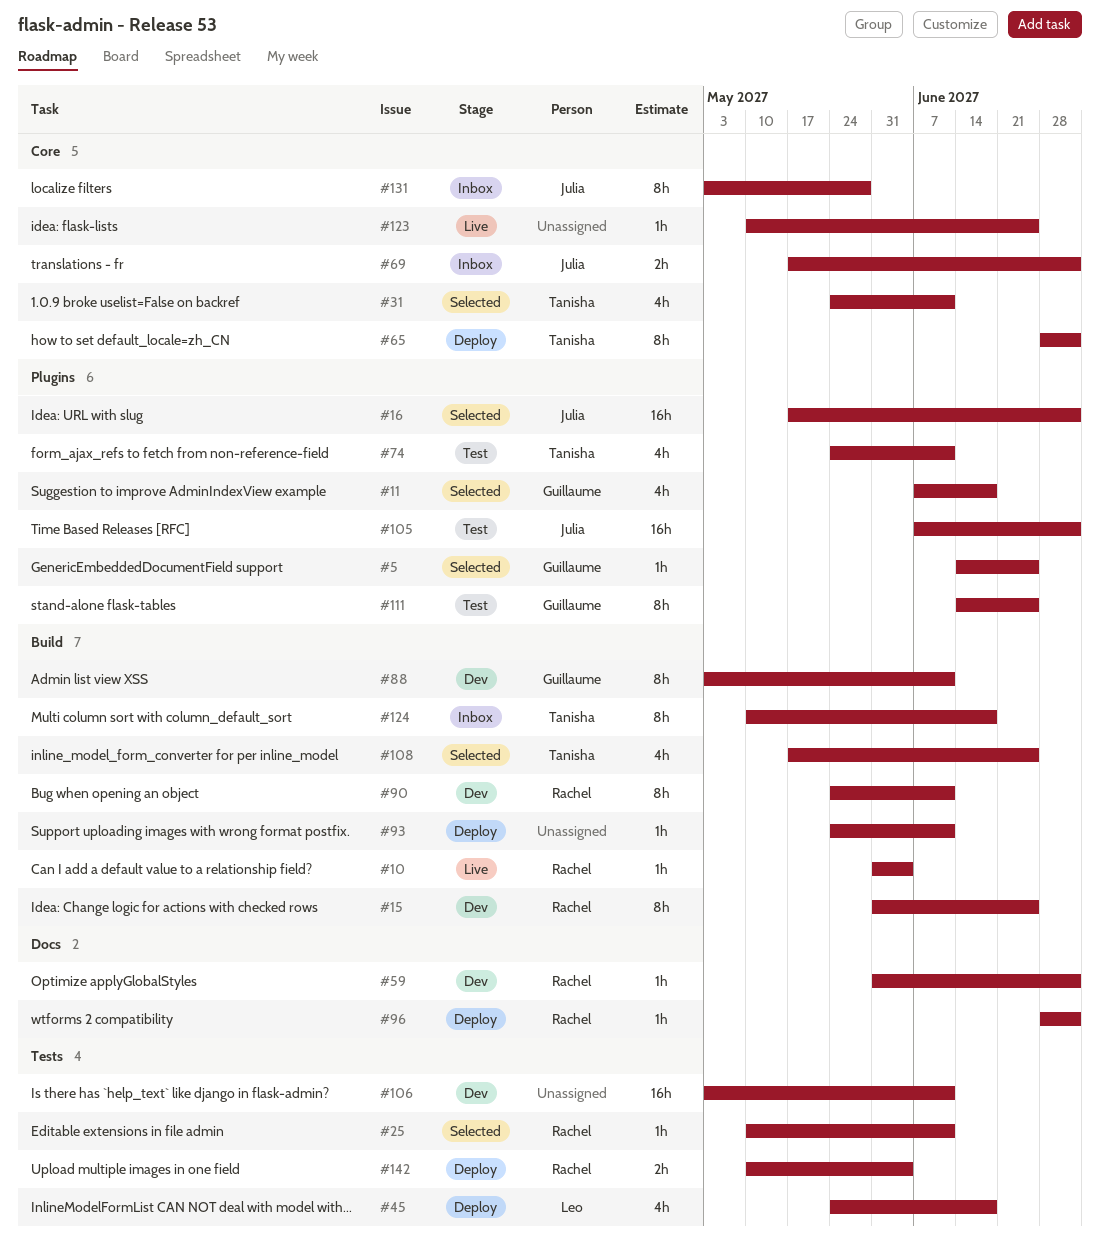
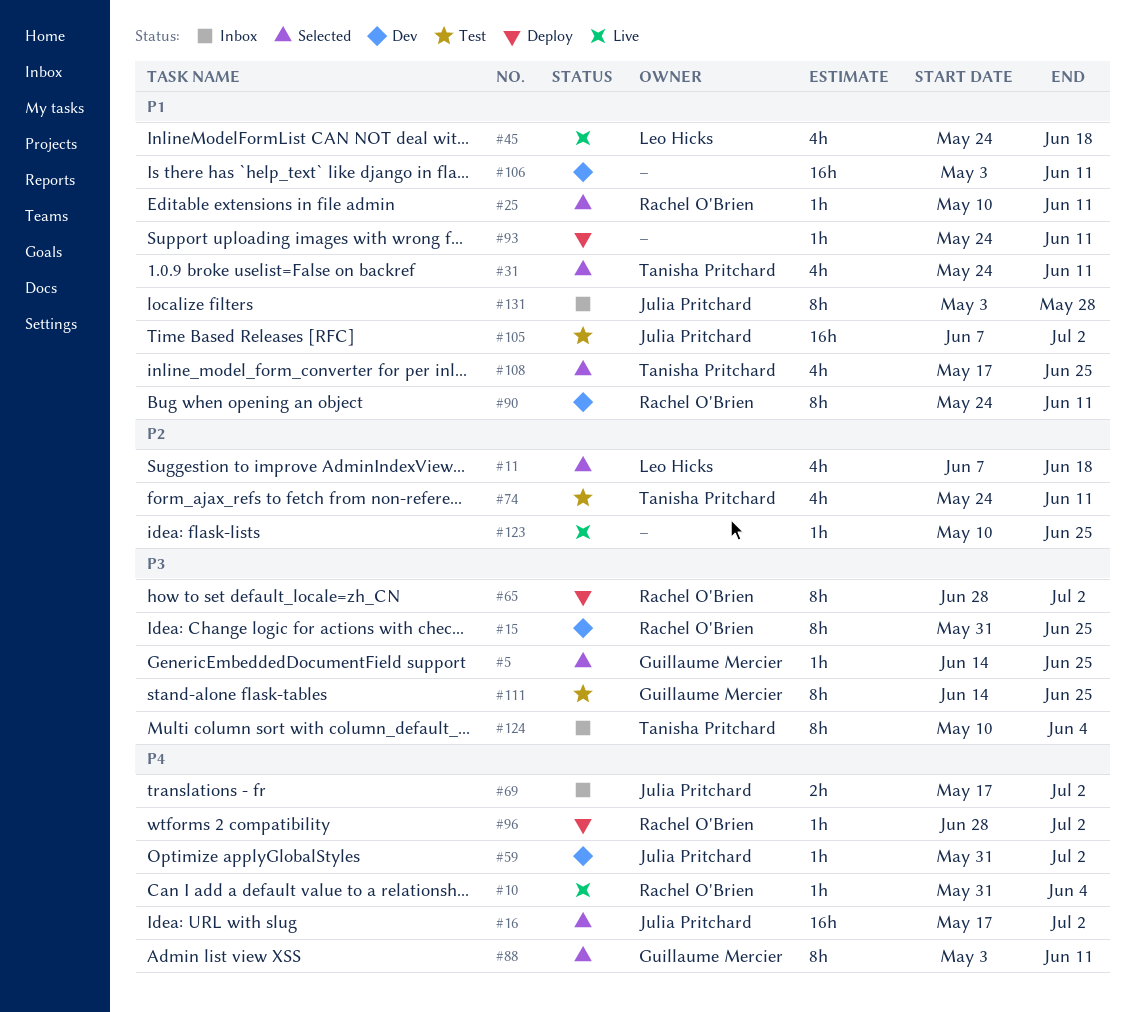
#11, owner: Guillaume Mercier -> Leo Hicks
#45, status: Deploy -> Live
#59, owner: Rachel O'Brien -> Julia Pritchard
#65, owner: Tanisha Pritchard -> Rachel O'Brien
#88, status: Dev -> Selected
#124, due: Jun 18 -> Jun 4
#142: present -> none

